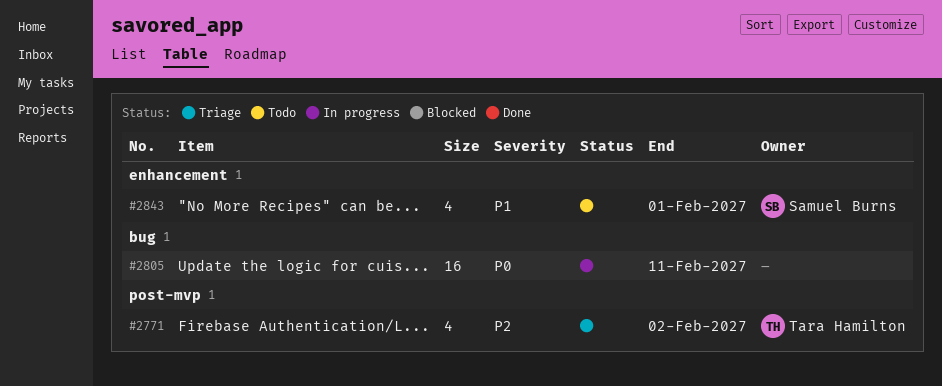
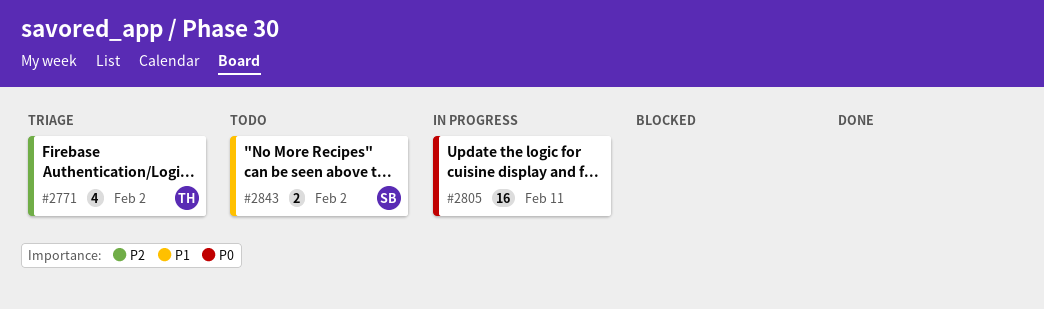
#2843, estimate: 4 -> 2
#2843, due: Feb 1 -> Feb 2

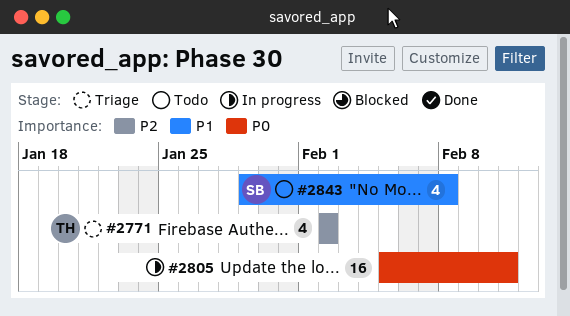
#2843, estimate: 2 -> 4
#2843, due: Feb 2 -> Feb 8

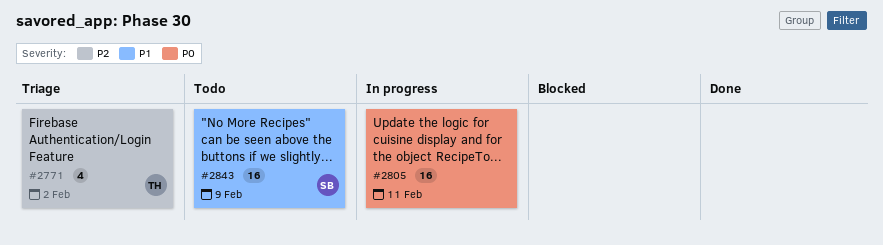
#2843, estimate: 4 -> 16
#2843, due: Feb 8 -> Feb 9

